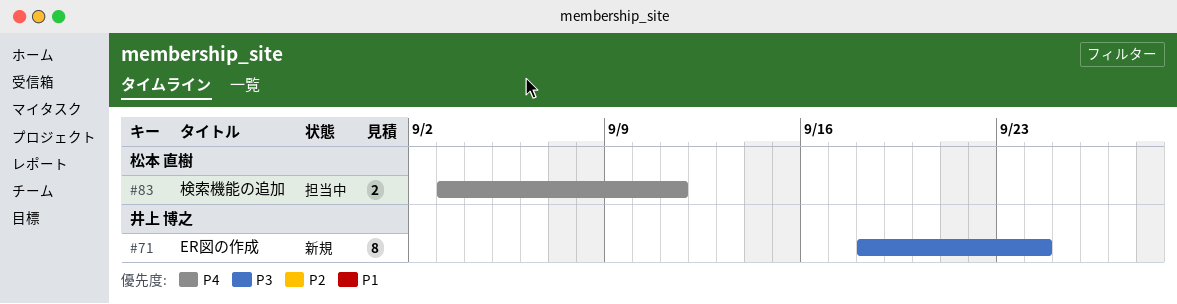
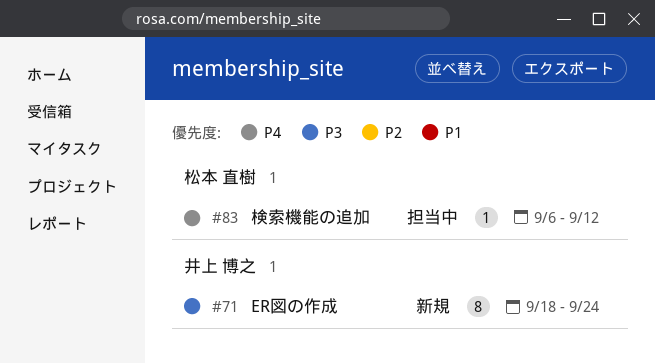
#83, estimate: 2 -> 1
#83, start: Sep 3 -> Sep 6
#83, due: Sep 11 -> Sep 12

